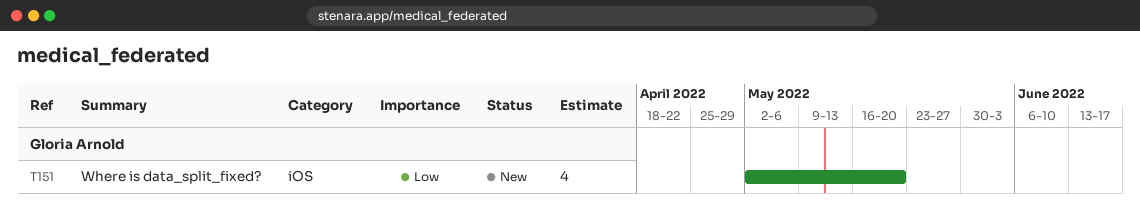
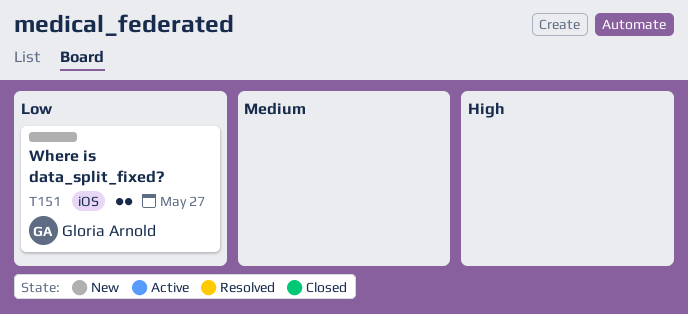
T151, estimate: 4 -> 2
T151, due: May 20 -> May 27

